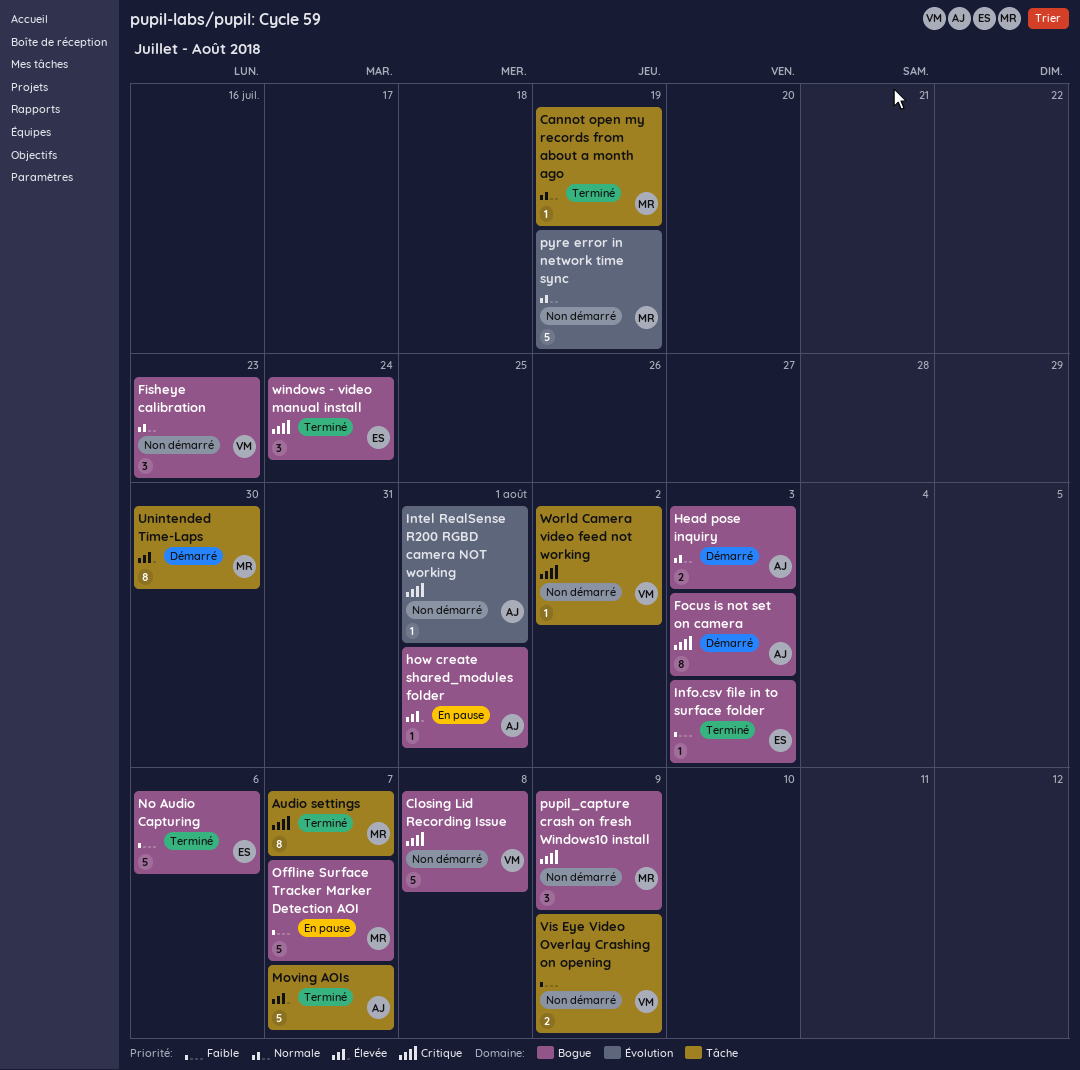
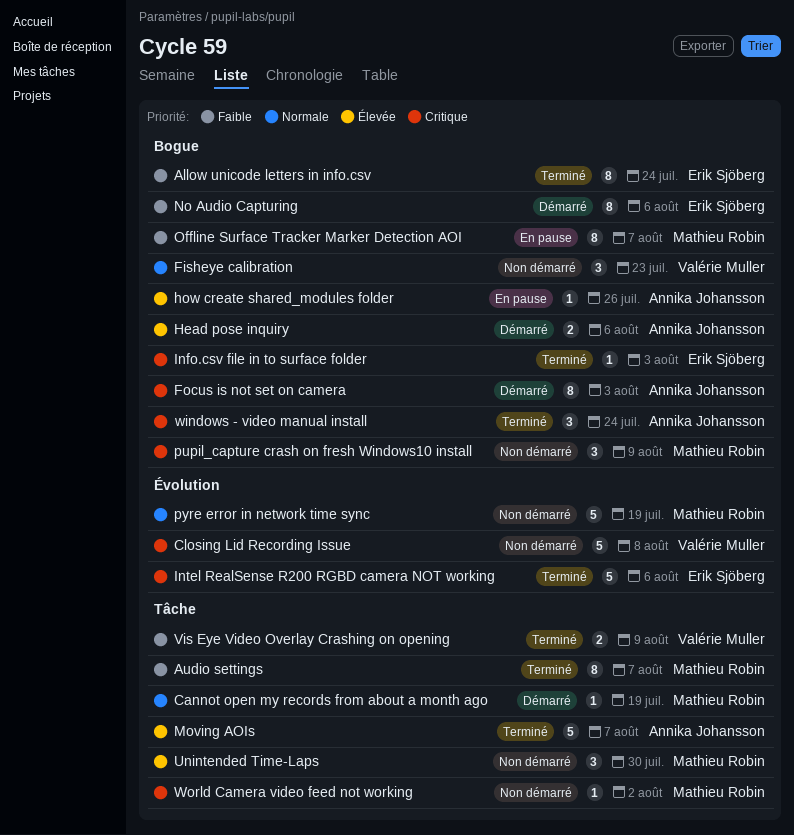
Allow unicode letters in info.csv: none -> present
Audio settings, priority: Critique -> Faible
Cannot open my records from about a month ago, status: Terminé -> Démarré
Closing Lid Recording Issue, label: Bogue -> Évolution
Head pose inquiry, priority: Normale -> Élevée
Head pose inquiry, due: Aug 3 -> Aug 6
how create shared_modules folder, due: Aug 1 -> Jul 26
Info.csv file in to surface folder, priority: Faible -> Critique
Intel RealSense R200 RGBD camera NOT working, status: Non démarré -> Terminé
Intel RealSense R200 RGBD camera NOT working, owner: Annika Johansson -> Erik Sjöberg
Intel RealSense R200 RGBD camera NOT working, estimate: 1 -> 5
Intel RealSense R200 RGBD camera NOT working, due: Aug 1 -> Aug 6
No Audio Capturing, status: Terminé -> Démarré
No Audio Capturing, estimate: 5 -> 8
Offline Surface Tracker Marker Detection AOI, estimate: 5 -> 8
Unintended Time-Laps, status: Démarré -> Non démarré
Unintended Time-Laps, estimate: 8 -> 3
Vis Eye Video Overlay Crashing on opening, status: Non démarré -> Terminé
windows - video manual install, owner: Erik Sjöberg -> Annika Johansson
World Camera video feed not working, owner: Valérie Muller -> Mathieu Robin

